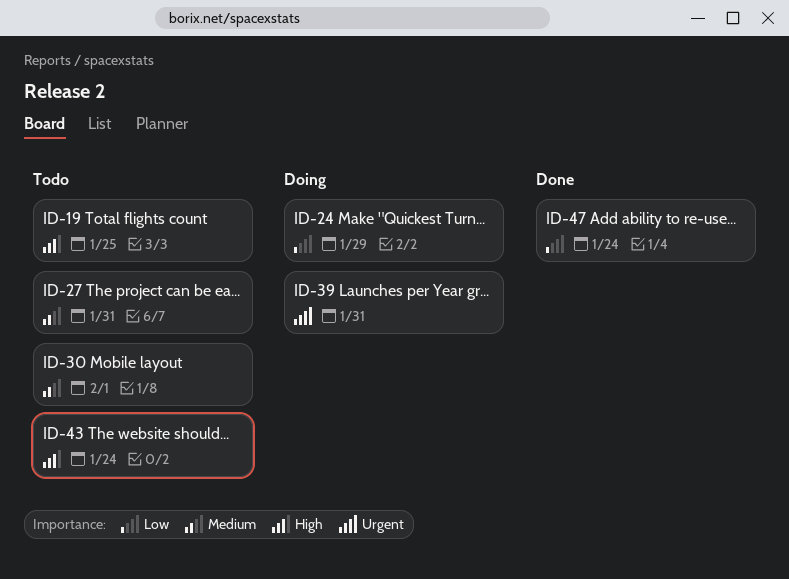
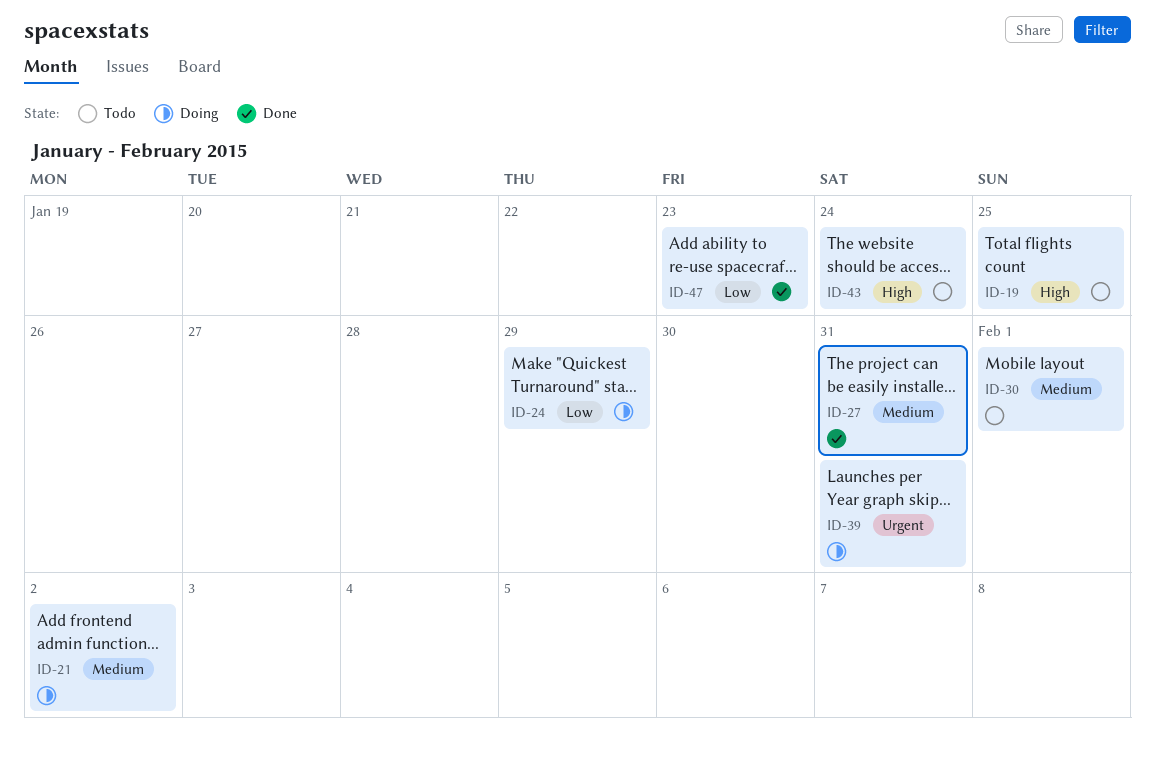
ID-21: none -> present
ID-27, status: Todo -> Done
ID-47, due: Jan 24 -> Jan 23

